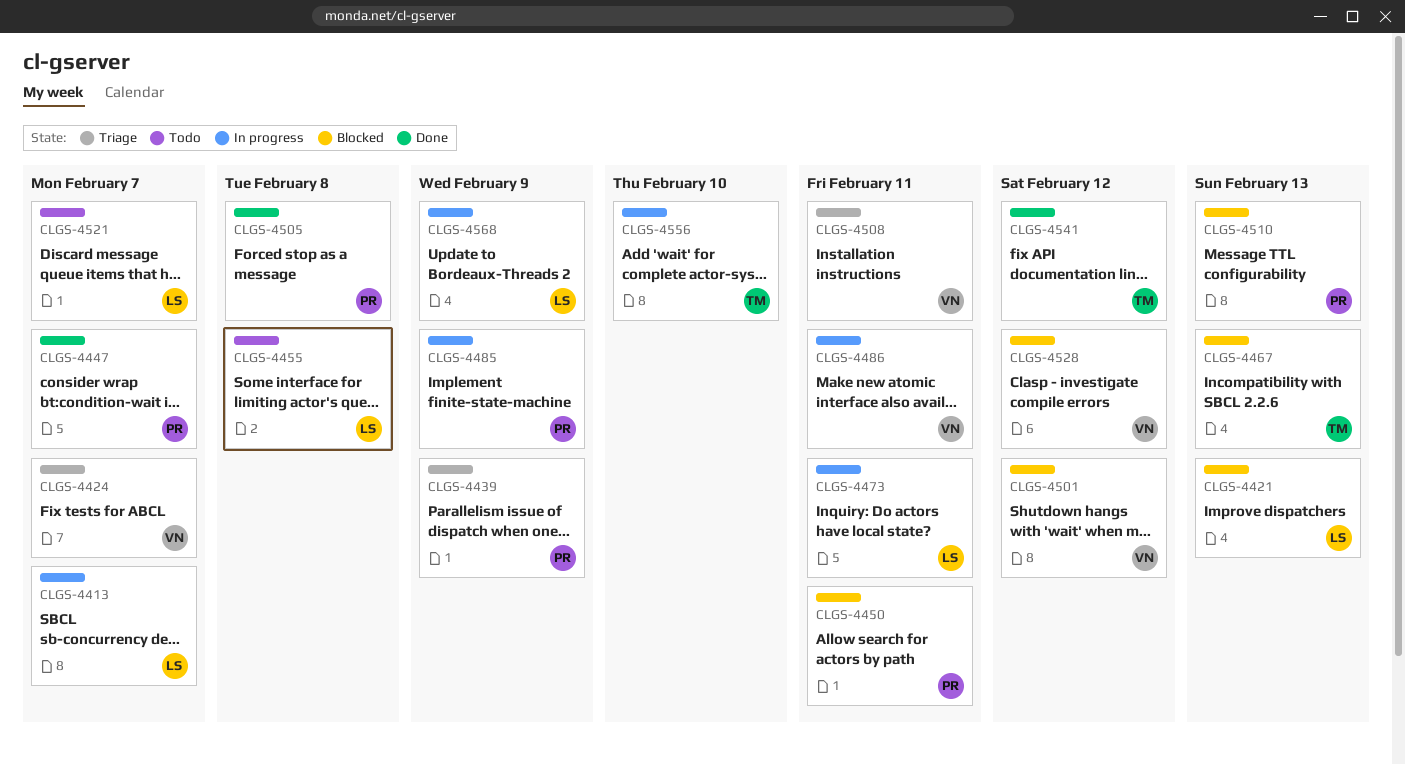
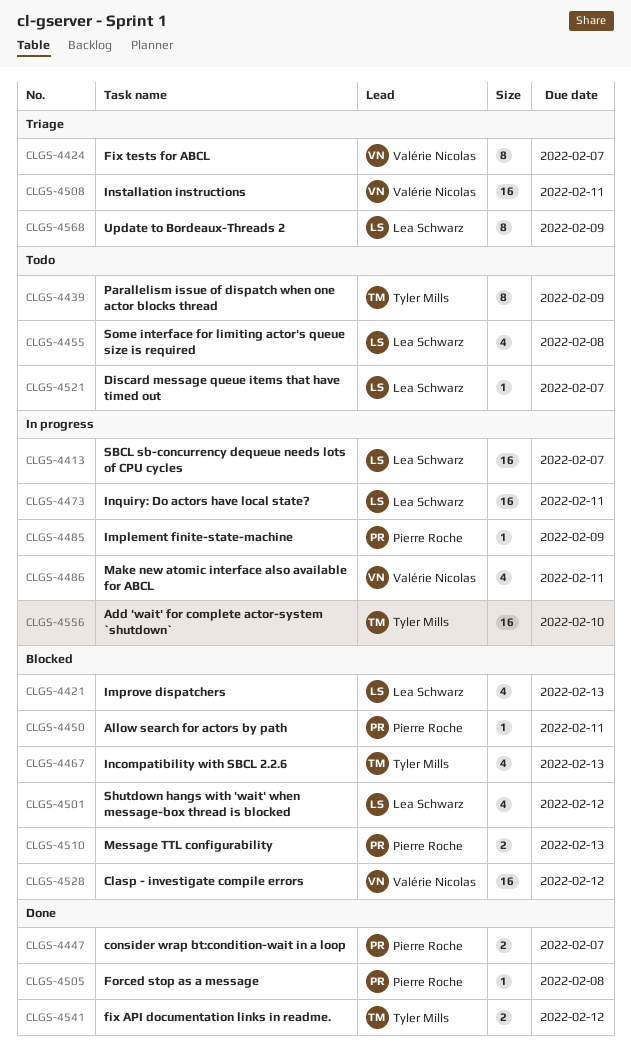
CLGS-4439, status: Triage -> Todo
CLGS-4439, owner: Pierre Roche -> Tyler Mills
CLGS-4501, owner: Valérie Nicolas -> Lea Schwarz
CLGS-4568, status: In progress -> Triage

